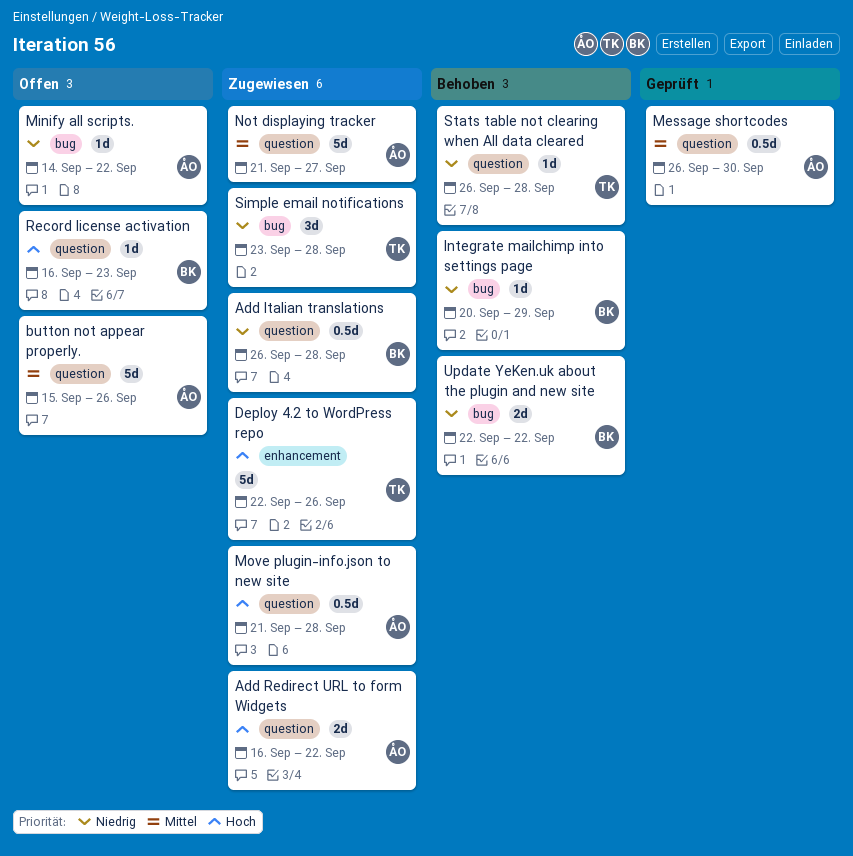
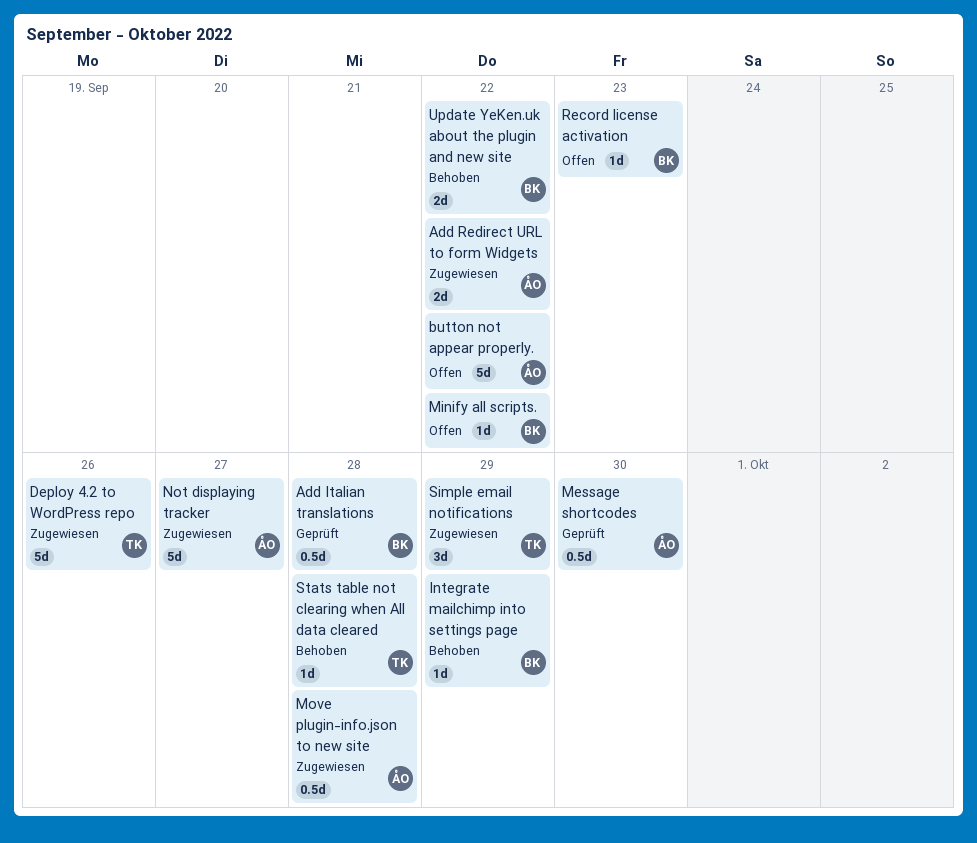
Add Italian translations, status: Zugewiesen -> Geprüft
button not appear properly., due: Sep 26 -> Sep 22
Minify all scripts., owner: ÅO -> BK
Simple email notifications, due: Sep 28 -> Sep 29

